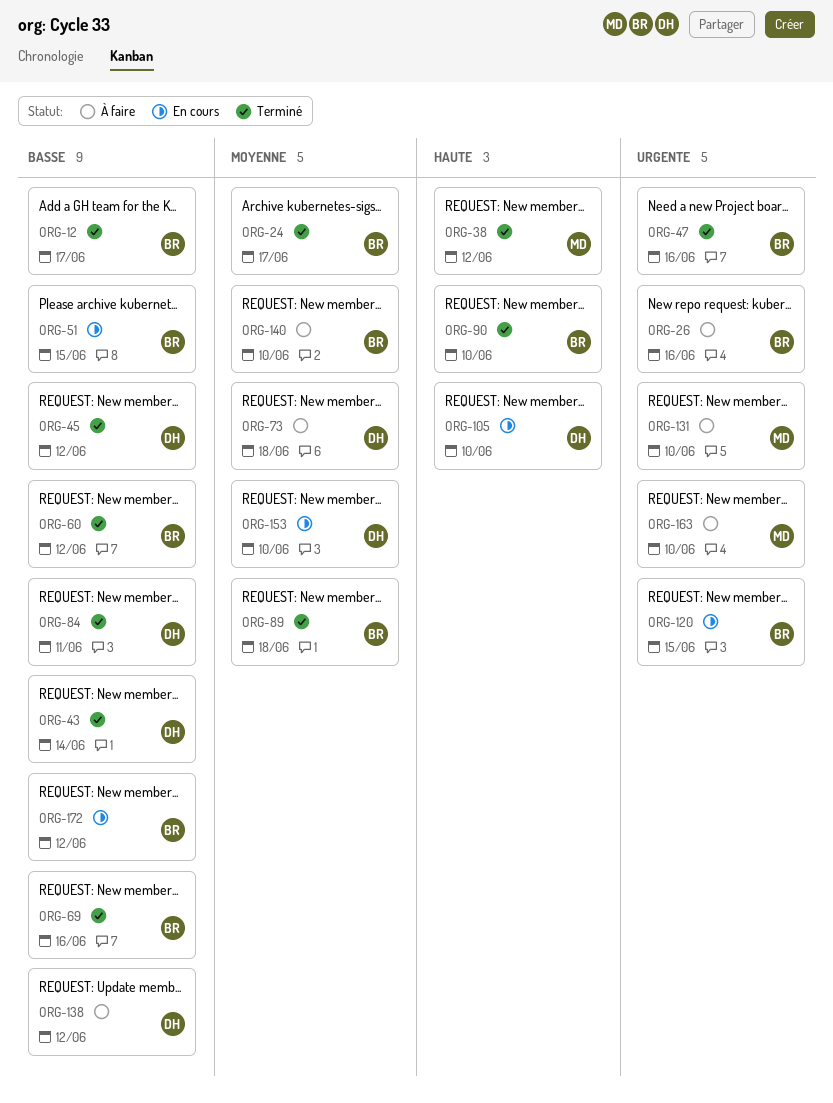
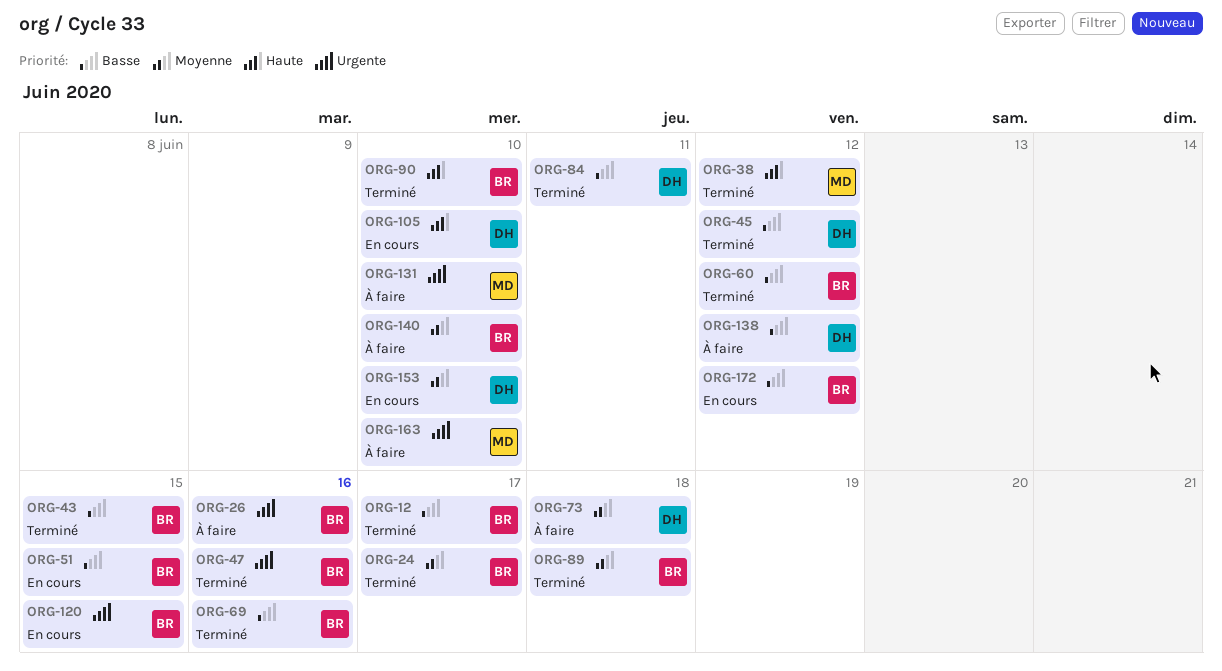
ORG-43, owner: DH -> BR
ORG-43, due: Jun 14 -> Jun 15

